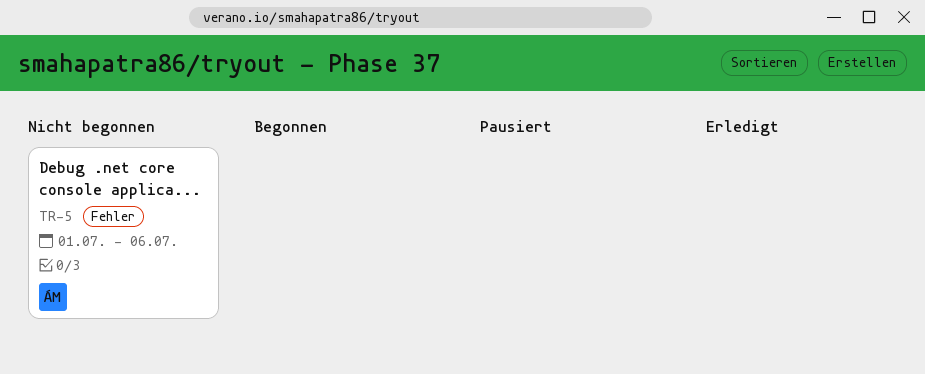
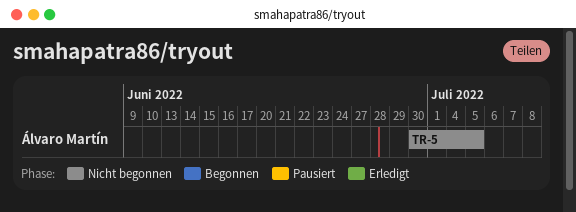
TR-5, start: Jul 1 -> Jun 30
TR-5, due: Jul 6 -> Jul 5

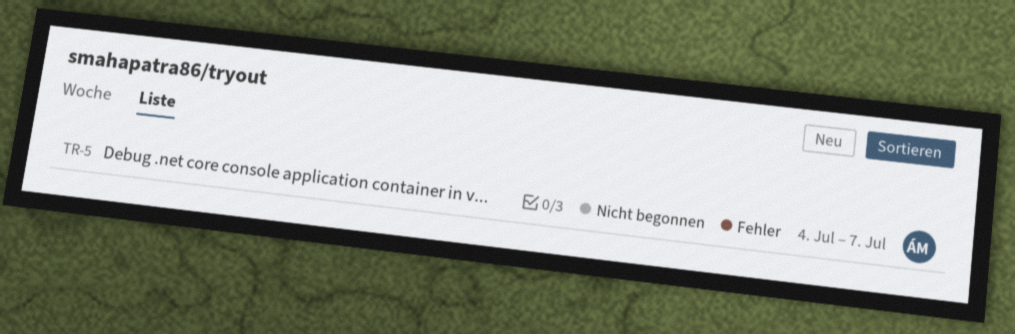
TR-5, start: Jun 30 -> Jul 4
TR-5, due: Jul 5 -> Jul 7

